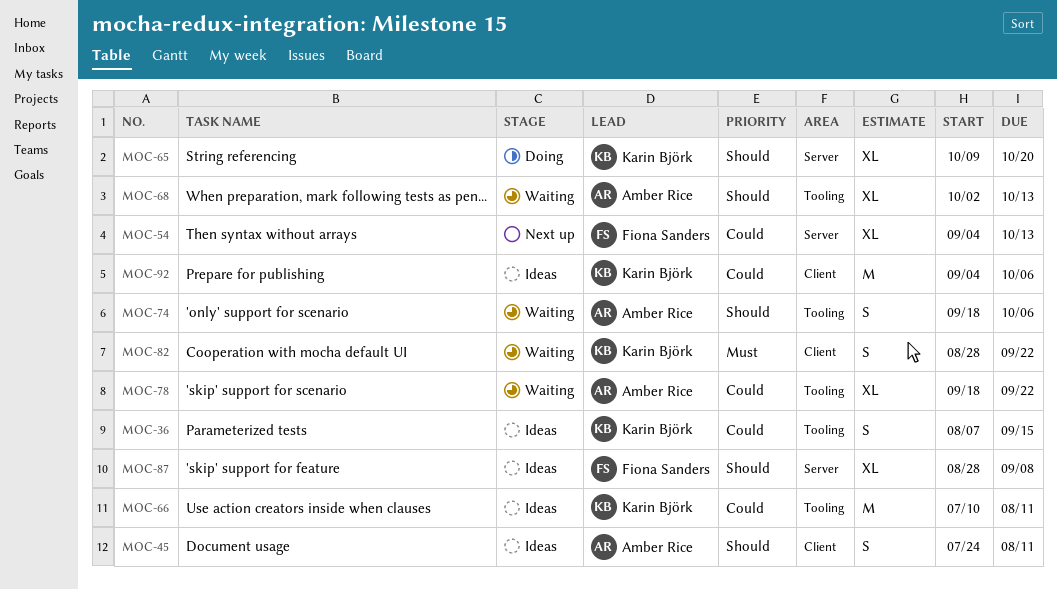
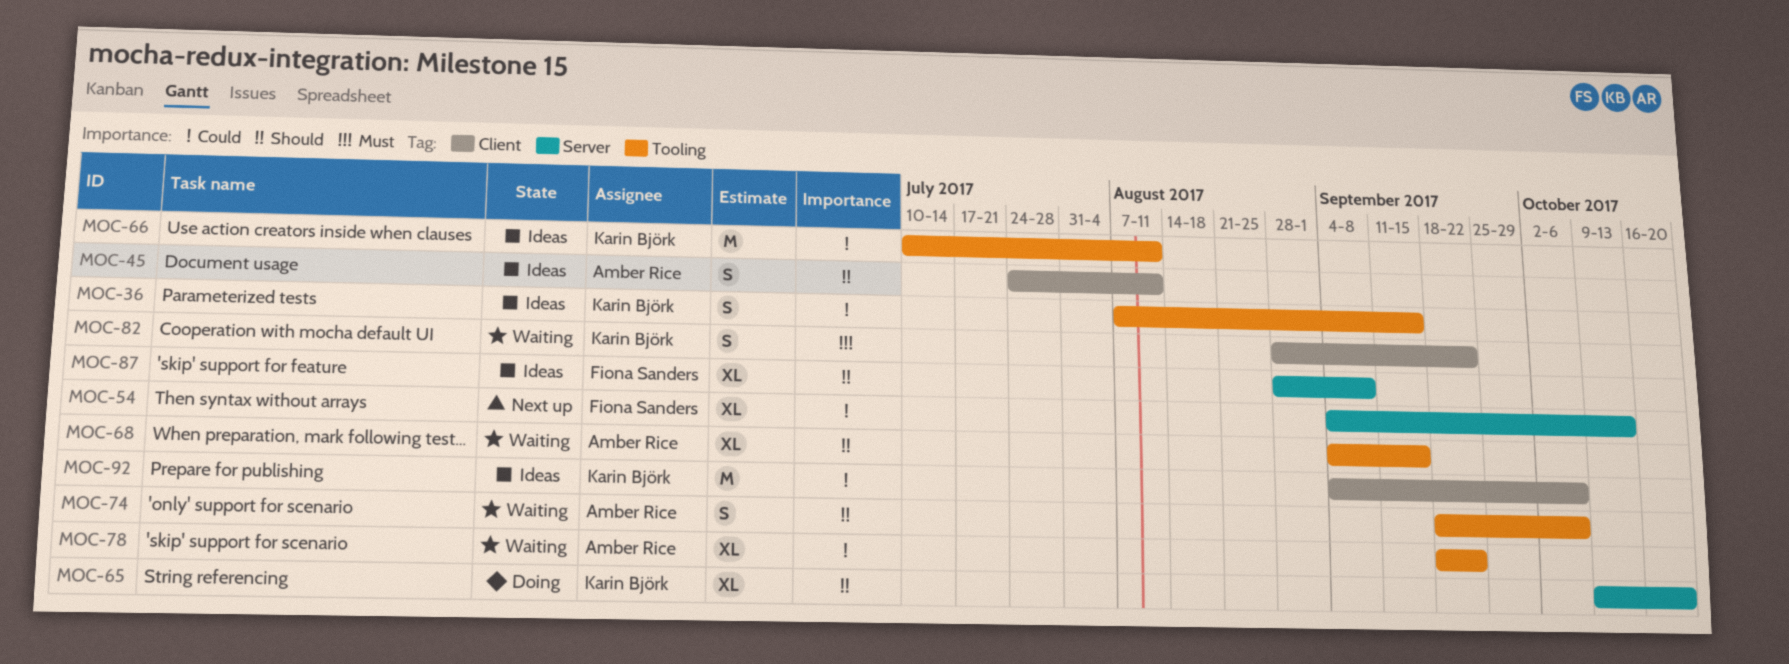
MOC-68, start: Oct 2 -> Sep 4
MOC-68, due: Oct 13 -> Sep 15

